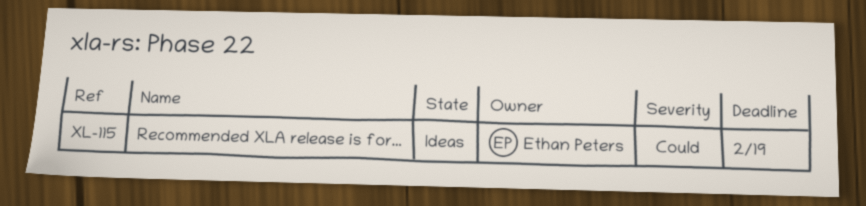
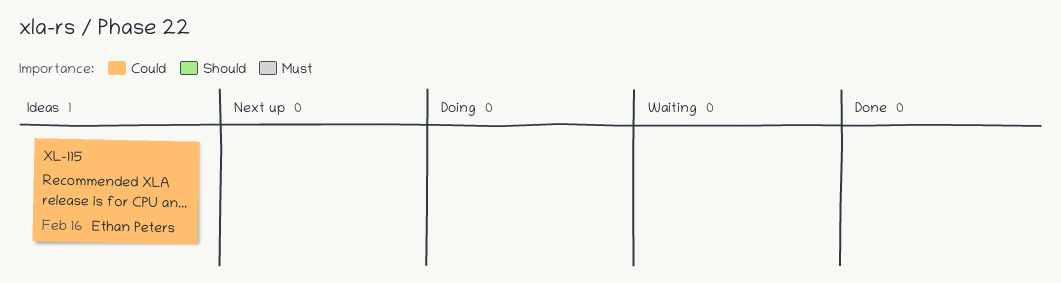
XL-115, due: Feb 19 -> Feb 16

